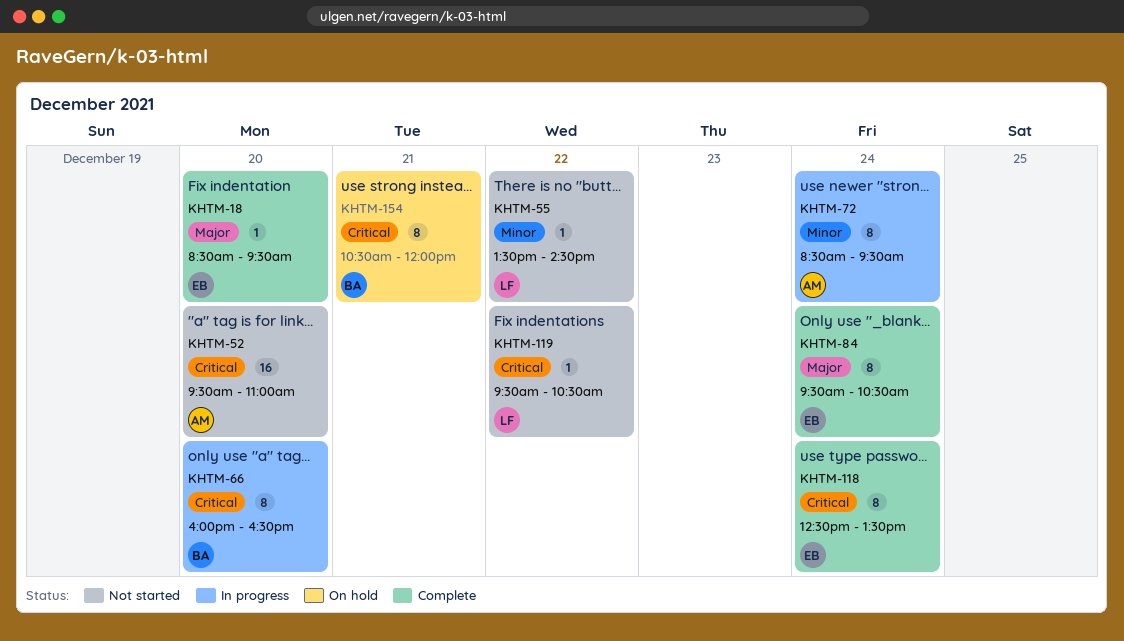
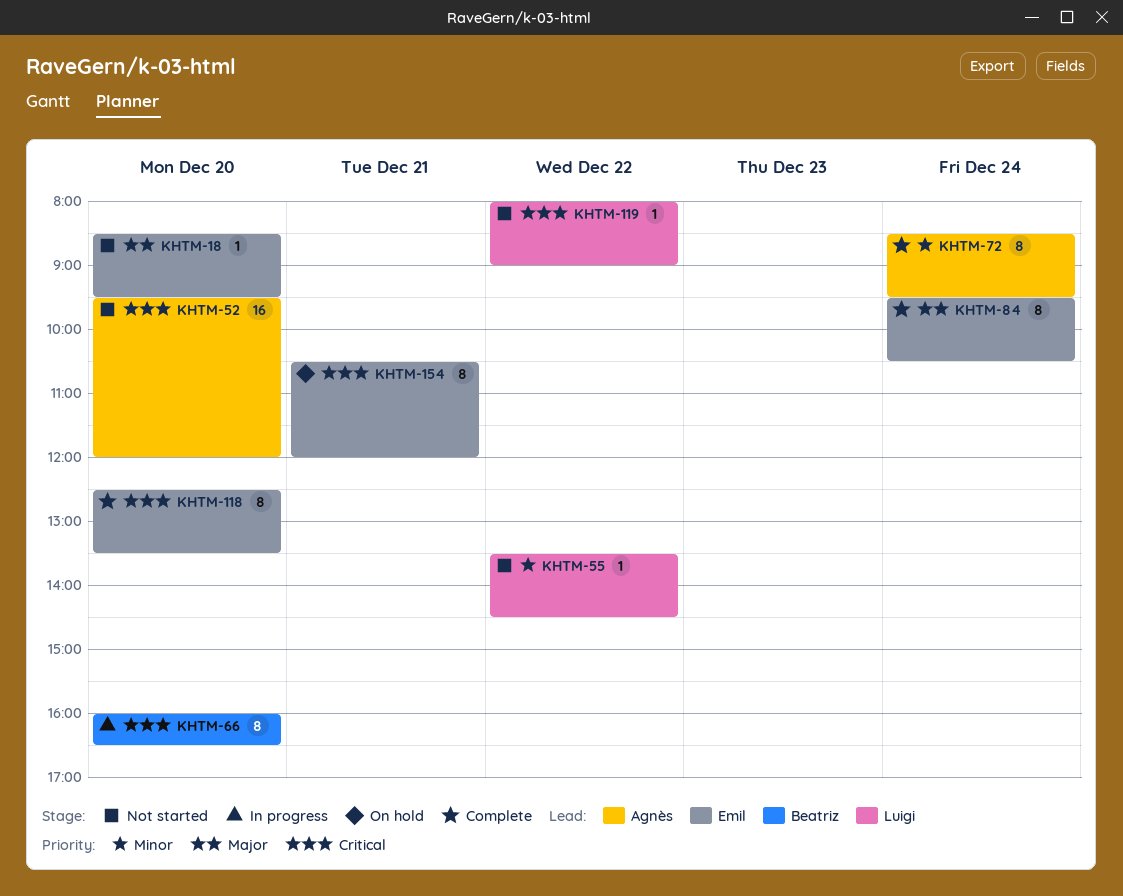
KHTM-18, status: Complete -> Not started
KHTM-52, ends: 11:00 -> 12:00
KHTM-72, status: In progress -> Complete
KHTM-118, day: Dec 24 -> Dec 20
KHTM-119, begins: 09:30 -> 08:00
KHTM-119, ends: 10:30 -> 09:00
KHTM-154, owner: Beatriz -> Emil

